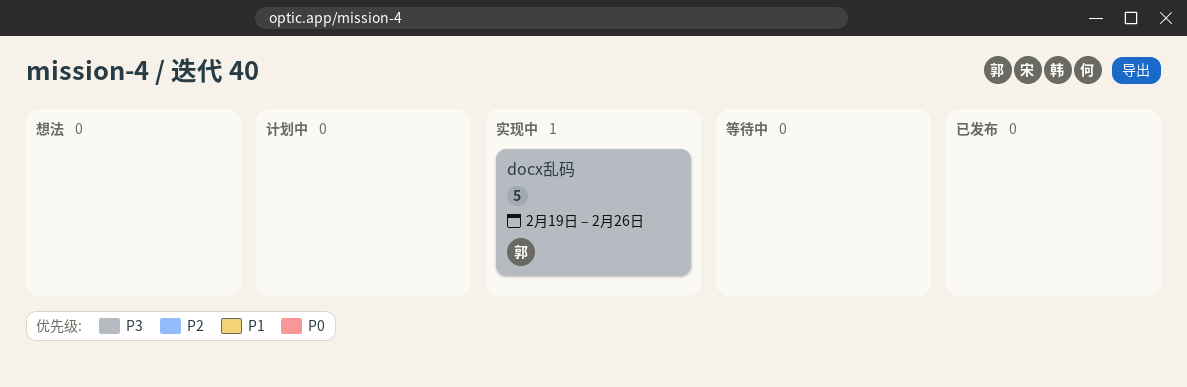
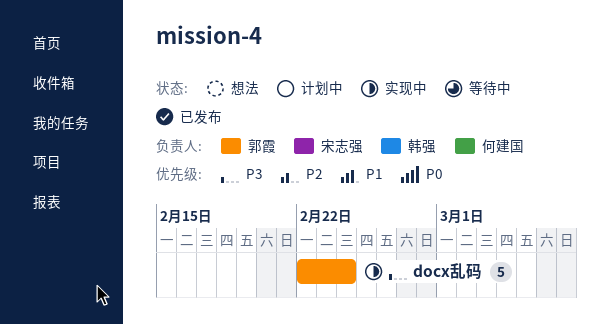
docx乱码, start: Feb 19 -> Feb 22
docx乱码, due: Feb 26 -> Feb 24

